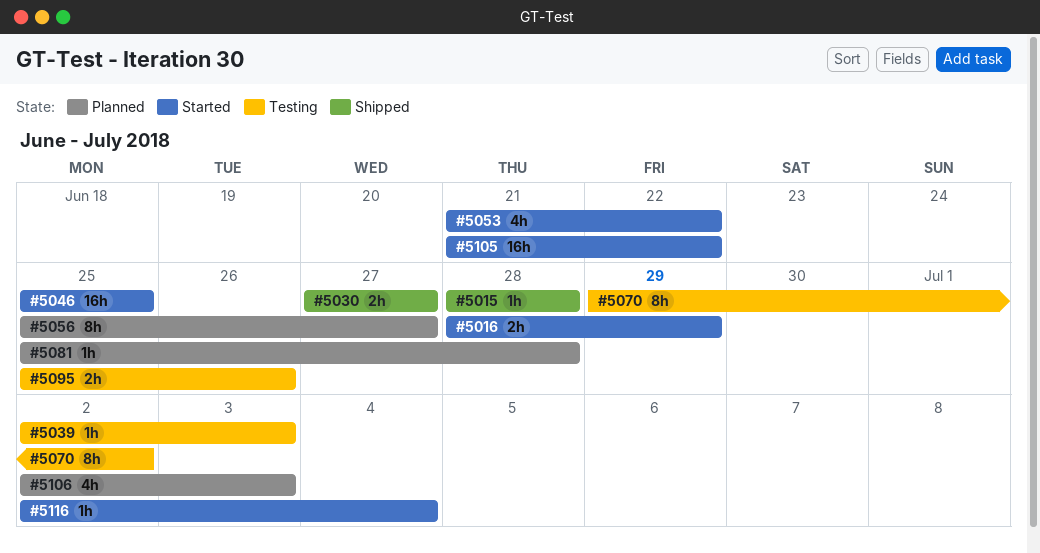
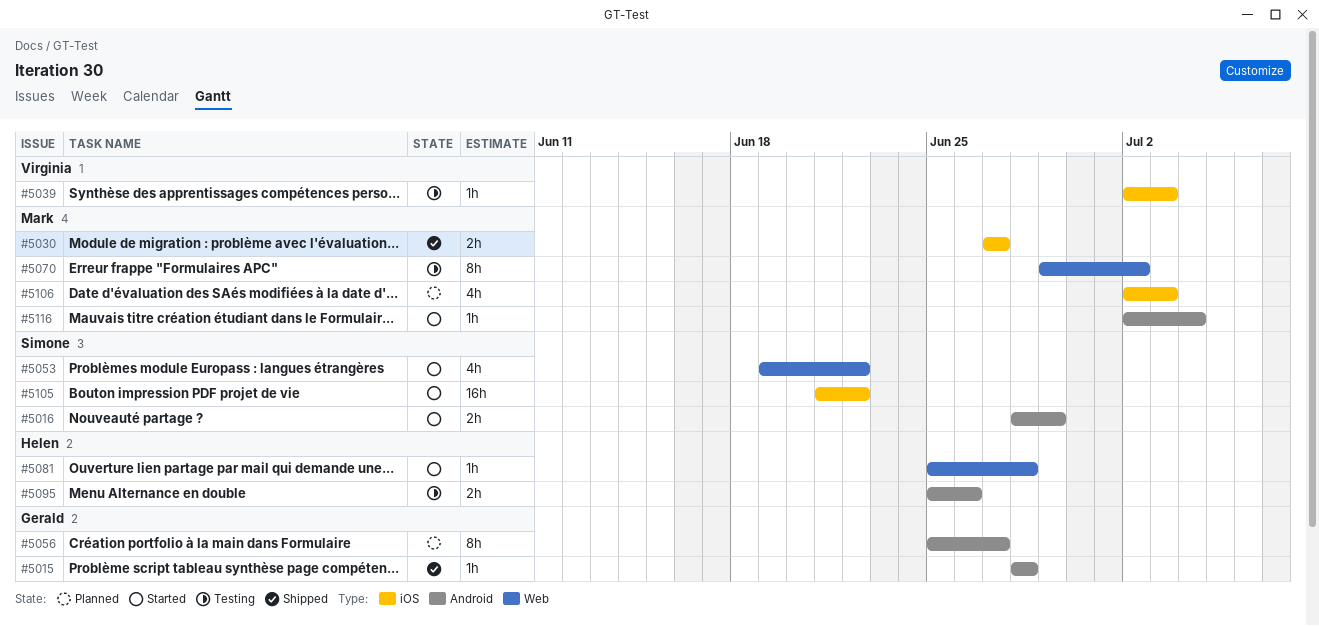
#5046: present -> none
#5053, start: Jun 21 -> Jun 19
#5081, status: Planned -> Started

